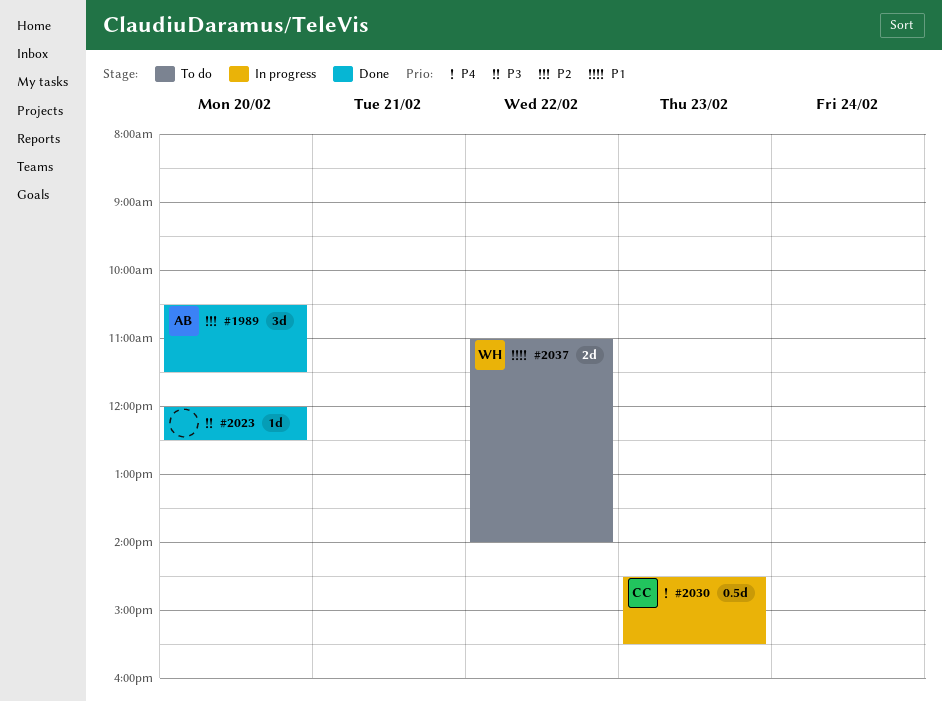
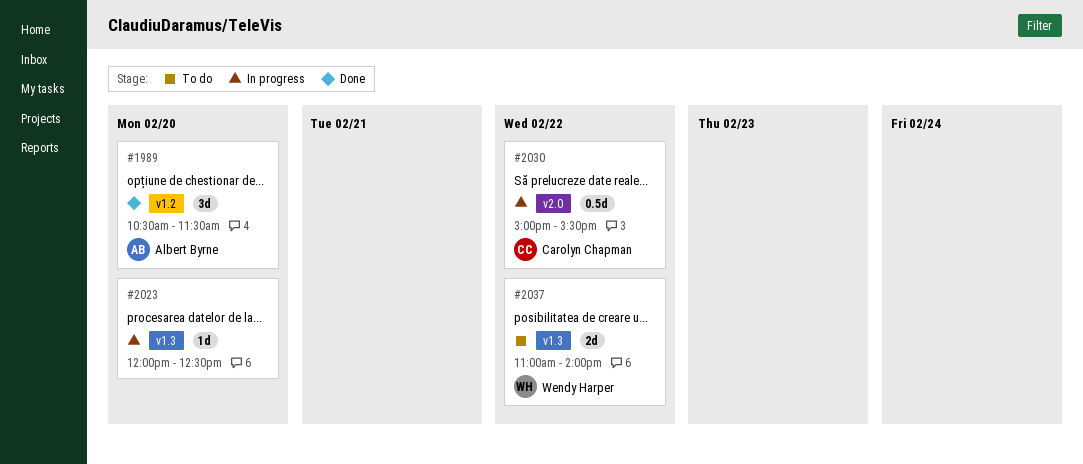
#2023, status: Done -> In progress
#2030, day: Feb 23 -> Feb 22
#2030, begins: 14:30 -> 15:00

